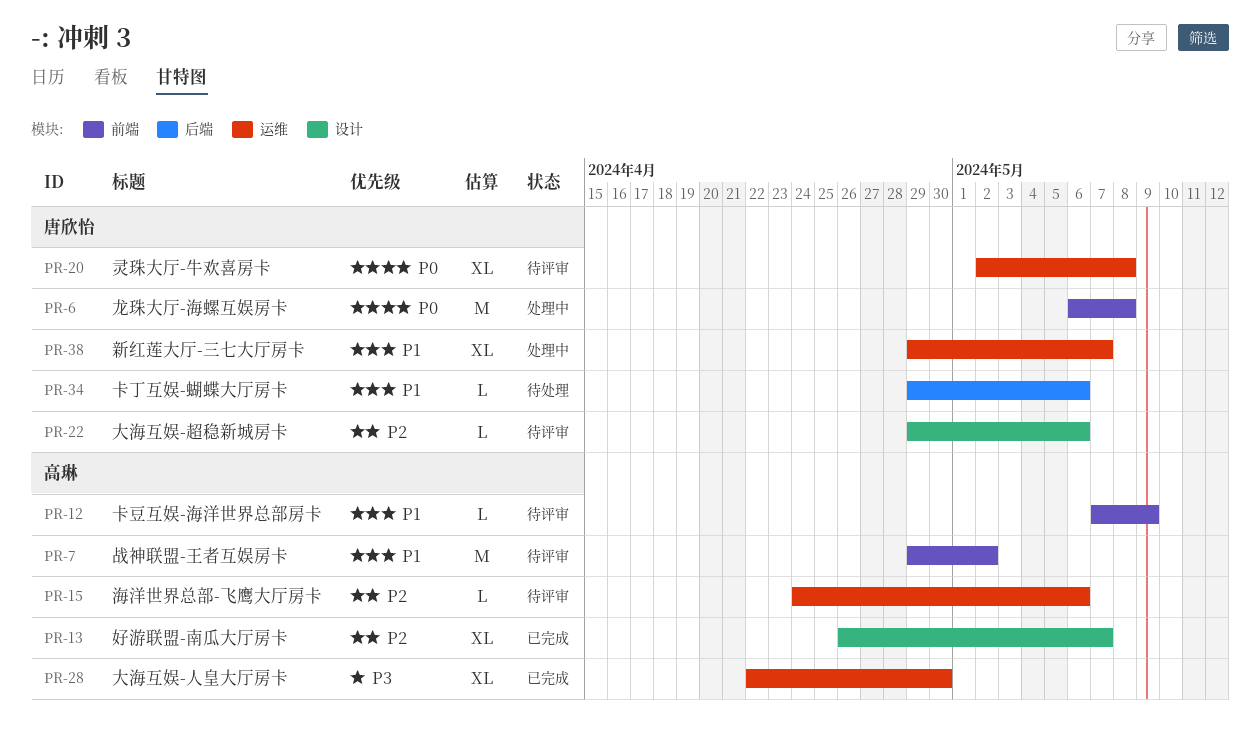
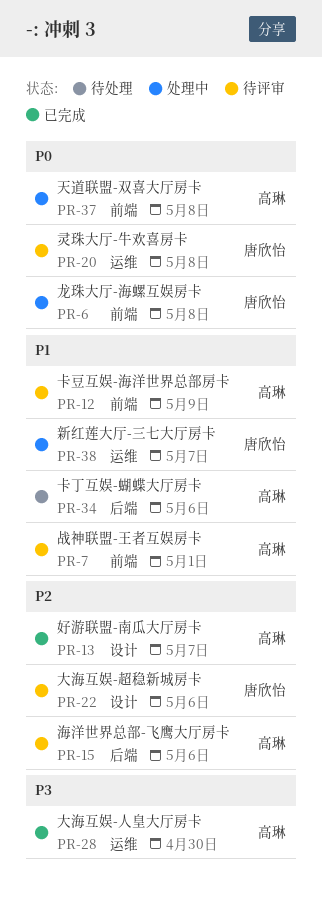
PR-7, due: May 2 -> May 1
PR-15, label: 运维 -> 后端
PR-34, owner: 唐欣怡 -> 高琳
PR-37: none -> present

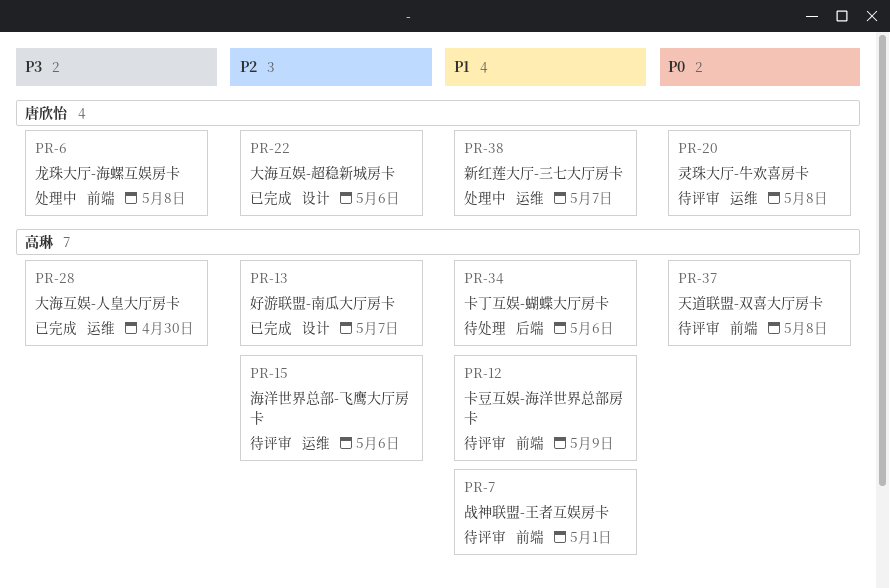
PR-6, priority: P0 -> P3
PR-15, label: 后端 -> 运维
PR-22, status: 待评审 -> 已完成
PR-37, status: 处理中 -> 待评审

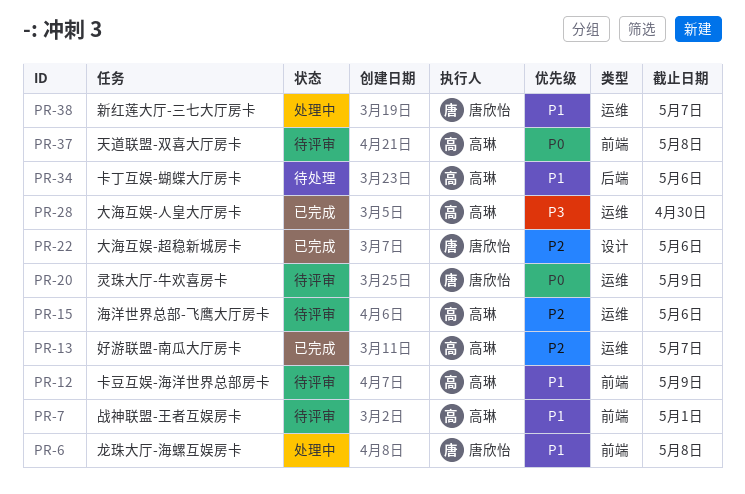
PR-6, priority: P3 -> P1
PR-13, label: 设计 -> 运维
PR-20, due: May 8 -> May 9

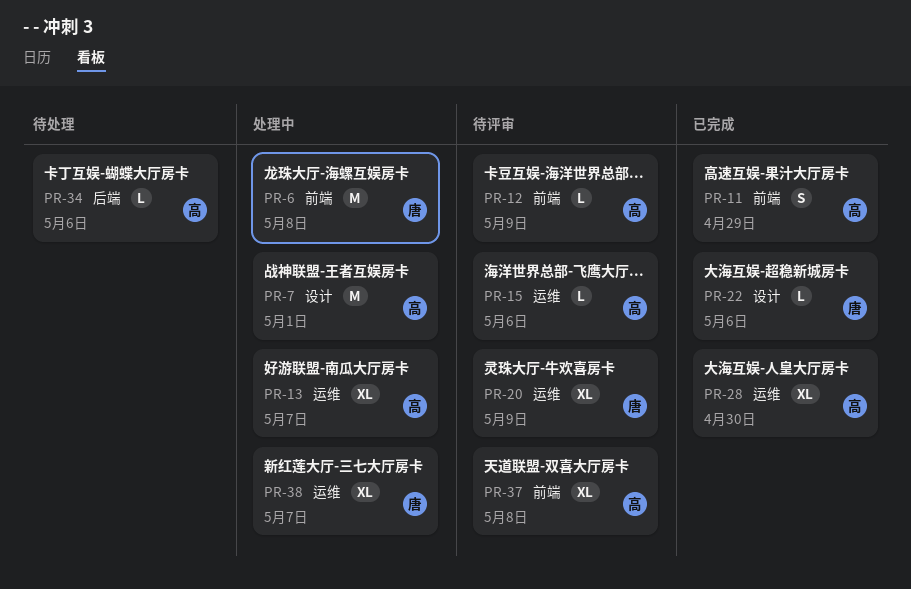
PR-7, status: 待评审 -> 处理中
PR-7, label: 前端 -> 设计
PR-11: none -> present
PR-13, status: 已完成 -> 处理中

